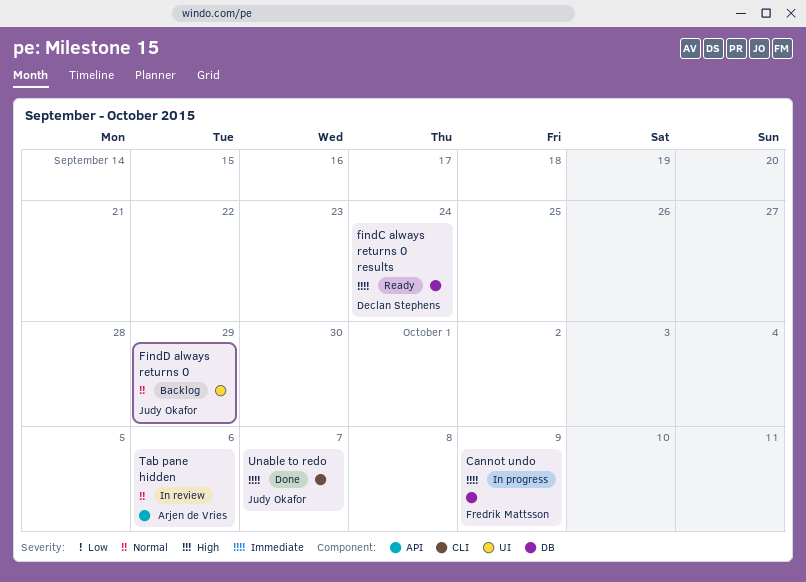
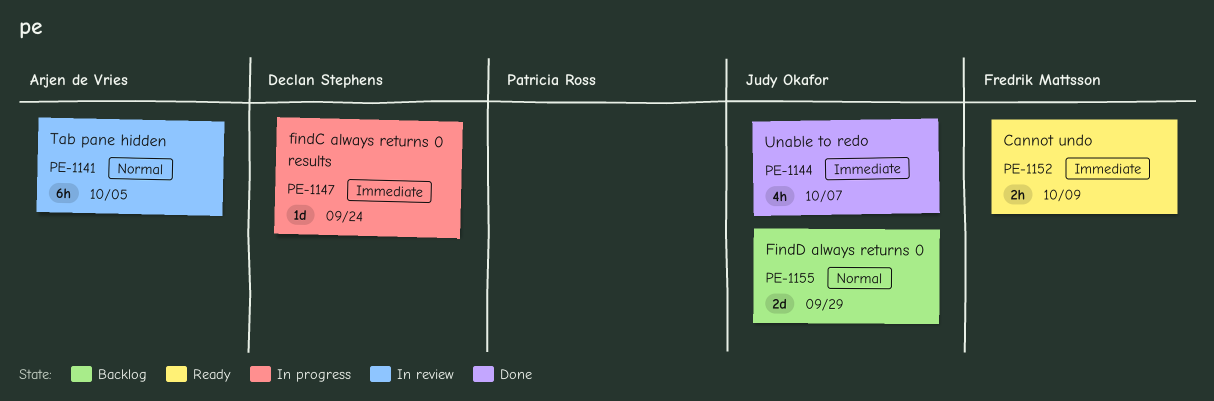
Cannot undo, status: In progress -> Ready
findC always returns 0 results, status: Ready -> In progress
Tab pane hidden, due: Oct 6 -> Oct 5

